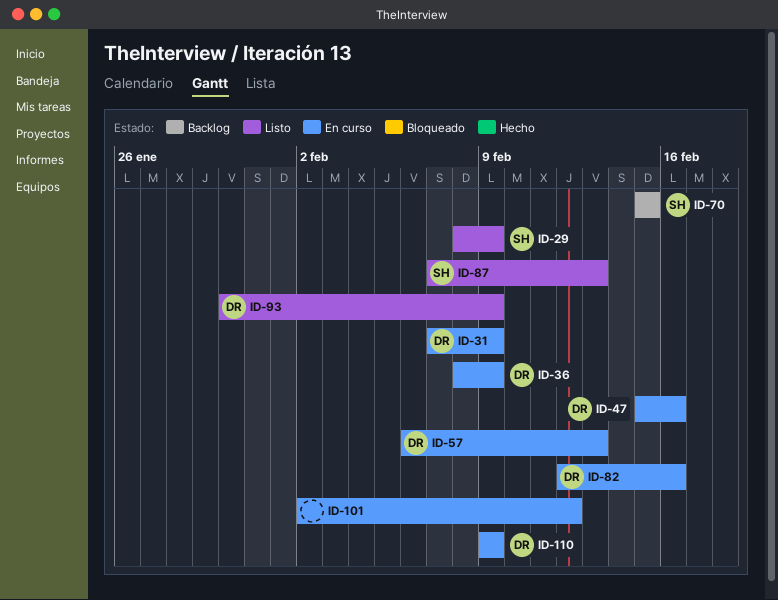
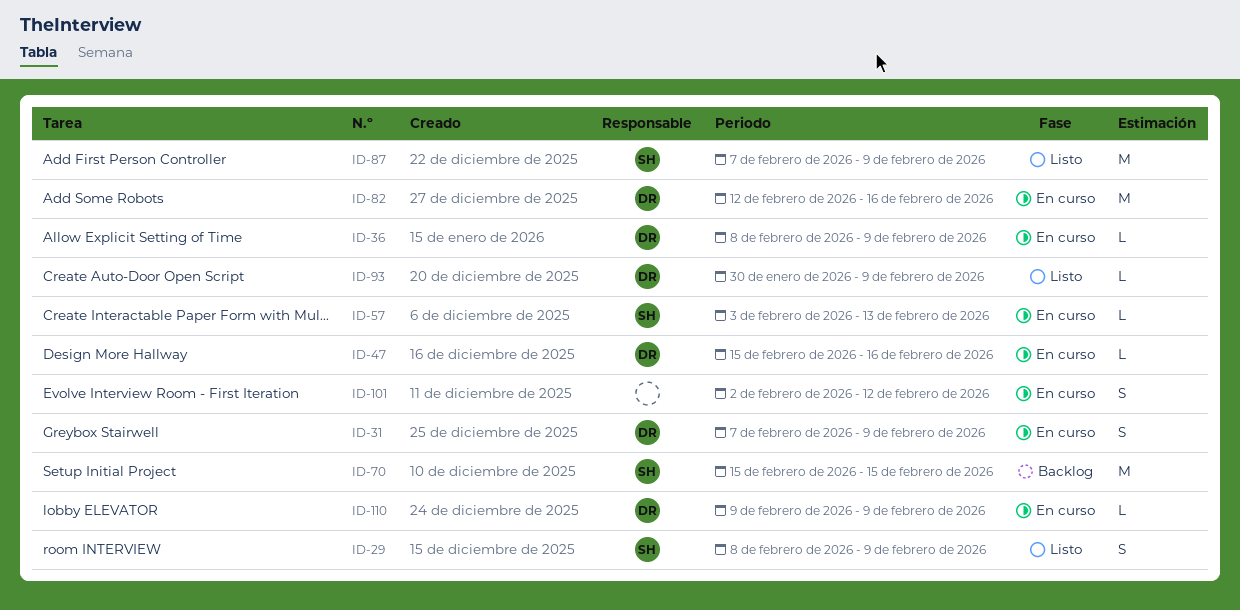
ID-57, owner: DR -> SH
ID-57, start: Feb 6 -> Feb 3
ID-87, due: Feb 13 -> Feb 9

